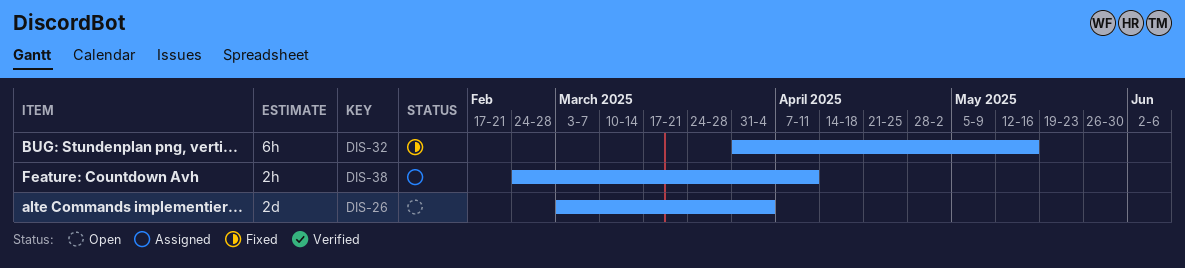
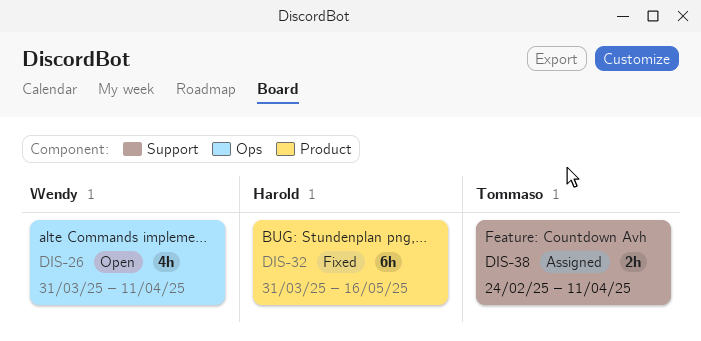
DIS-26, estimate: 2d -> 4h
DIS-26, start: Mar 3 -> Mar 31
DIS-26, due: Apr 4 -> Apr 11

